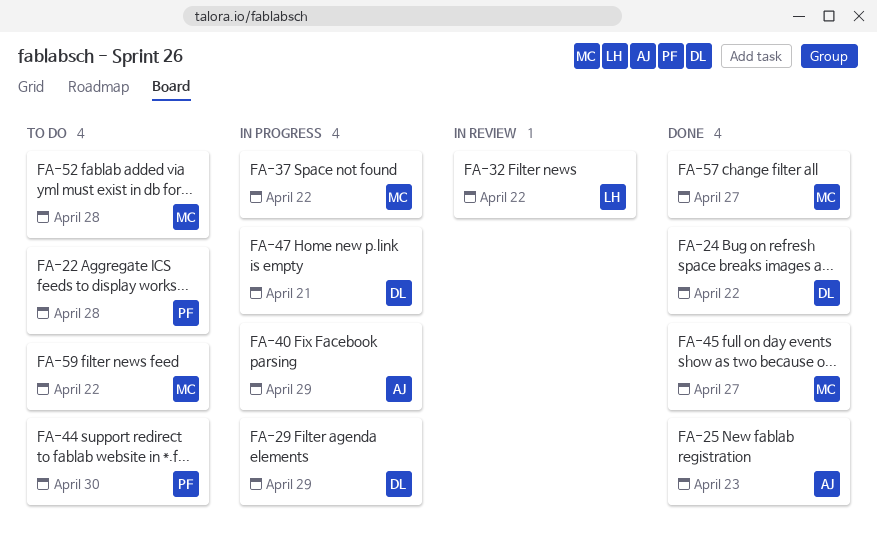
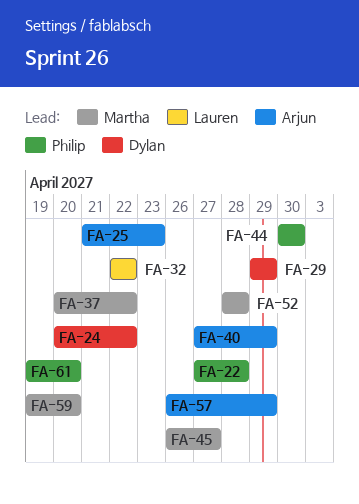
FA-47: present -> none
FA-57, owner: Martha -> Arjun
FA-57, due: Apr 27 -> Apr 29
FA-59, due: Apr 22 -> Apr 20
FA-61: none -> present

